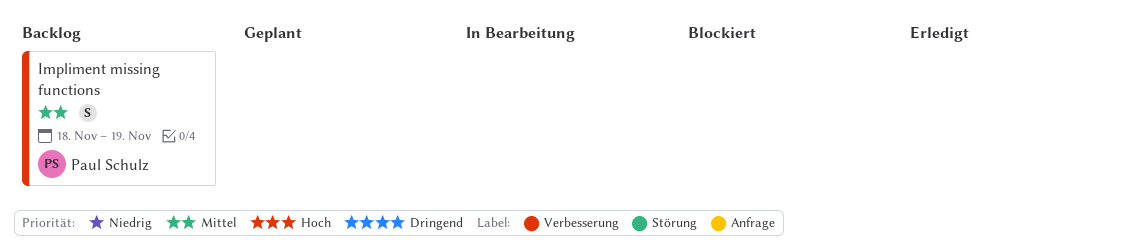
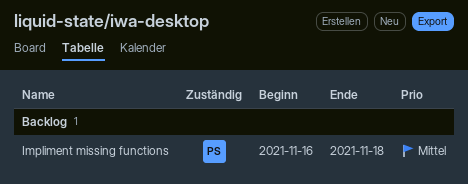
Impliment missing functions, start: Nov 18 -> Nov 16
Impliment missing functions, due: Nov 19 -> Nov 18

